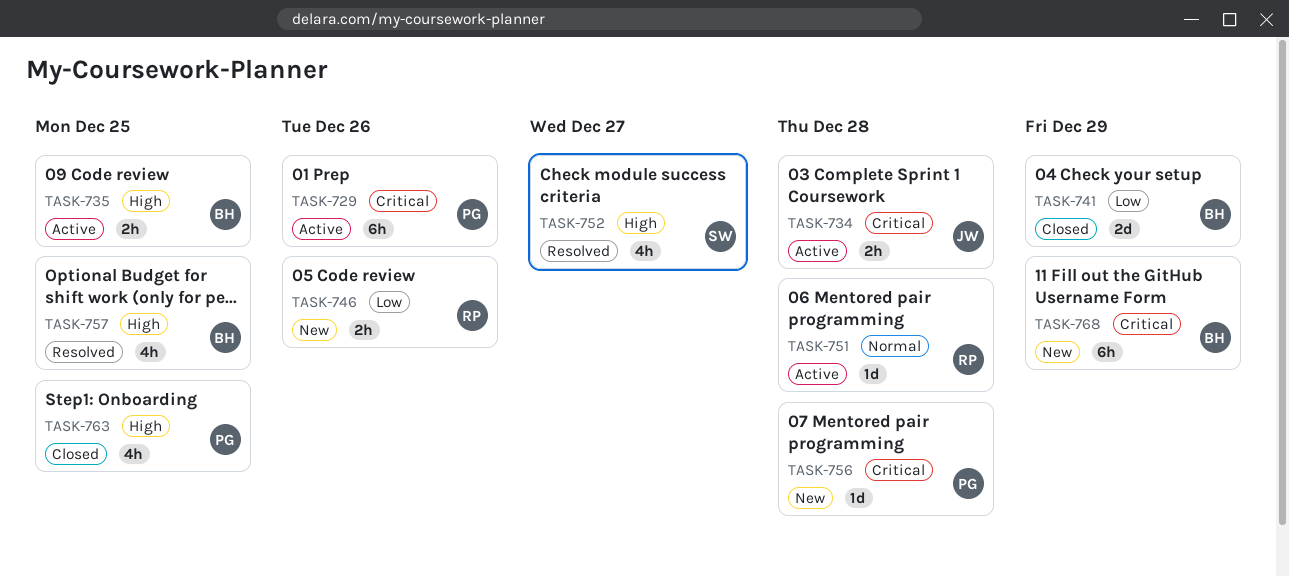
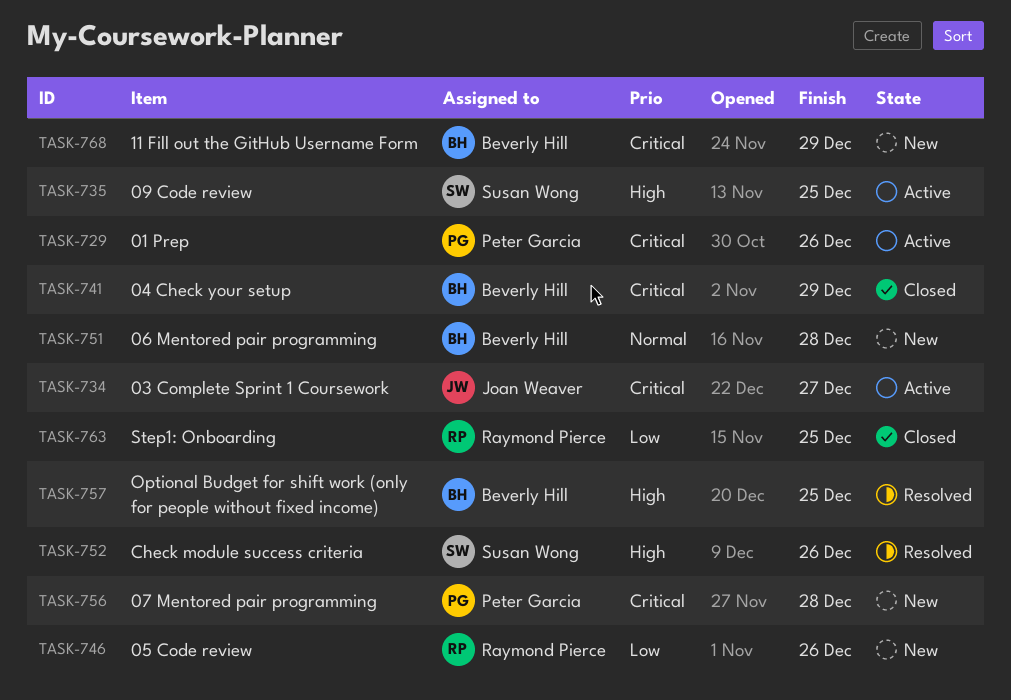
TASK-734, due: Dec 28 -> Dec 27
TASK-735, owner: Beverly Hill -> Susan Wong
TASK-741, priority: Low -> Critical
TASK-751, status: Active -> New
TASK-751, owner: Raymond Pierce -> Beverly Hill
TASK-752, due: Dec 27 -> Dec 26
TASK-763, owner: Peter Garcia -> Raymond Pierce
TASK-763, priority: High -> Low

